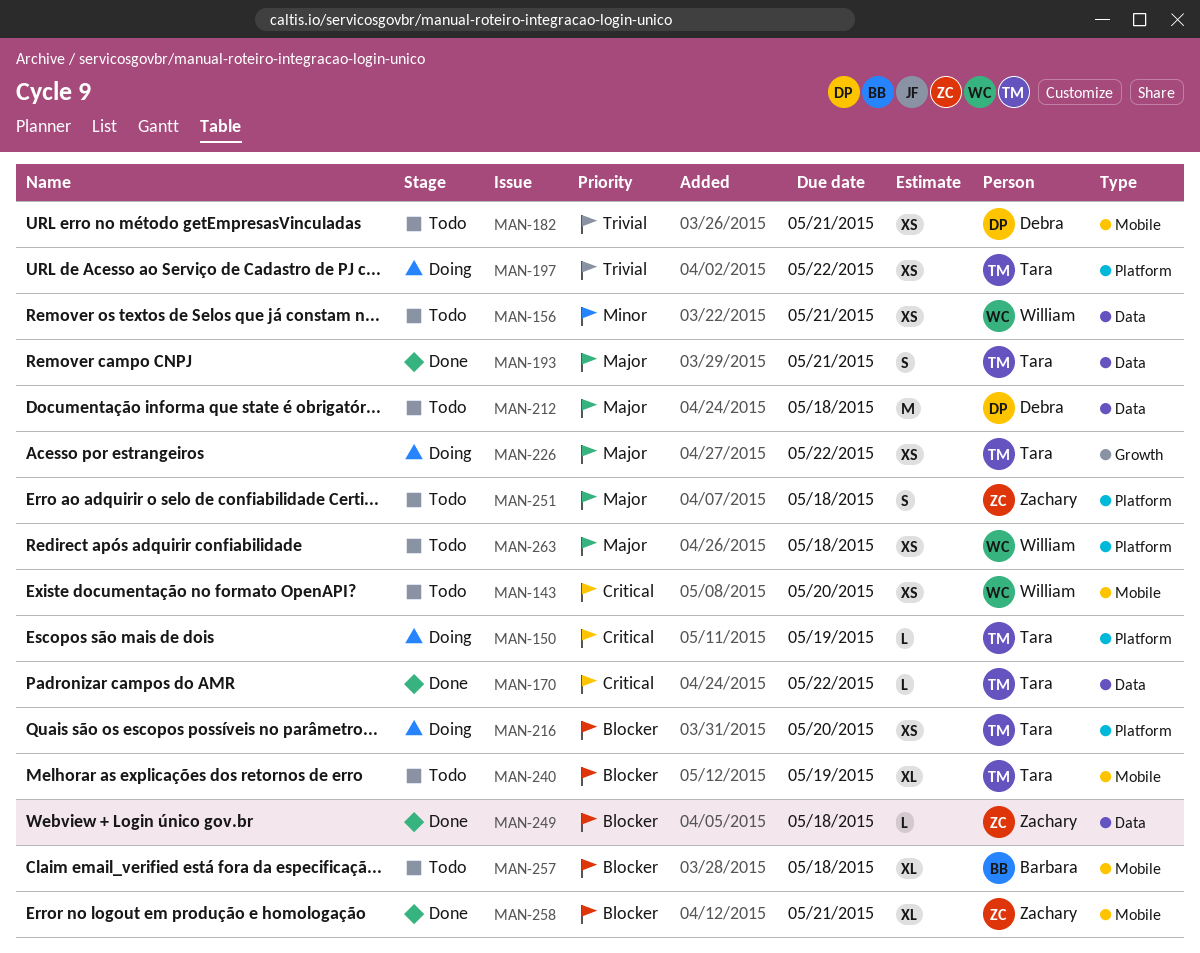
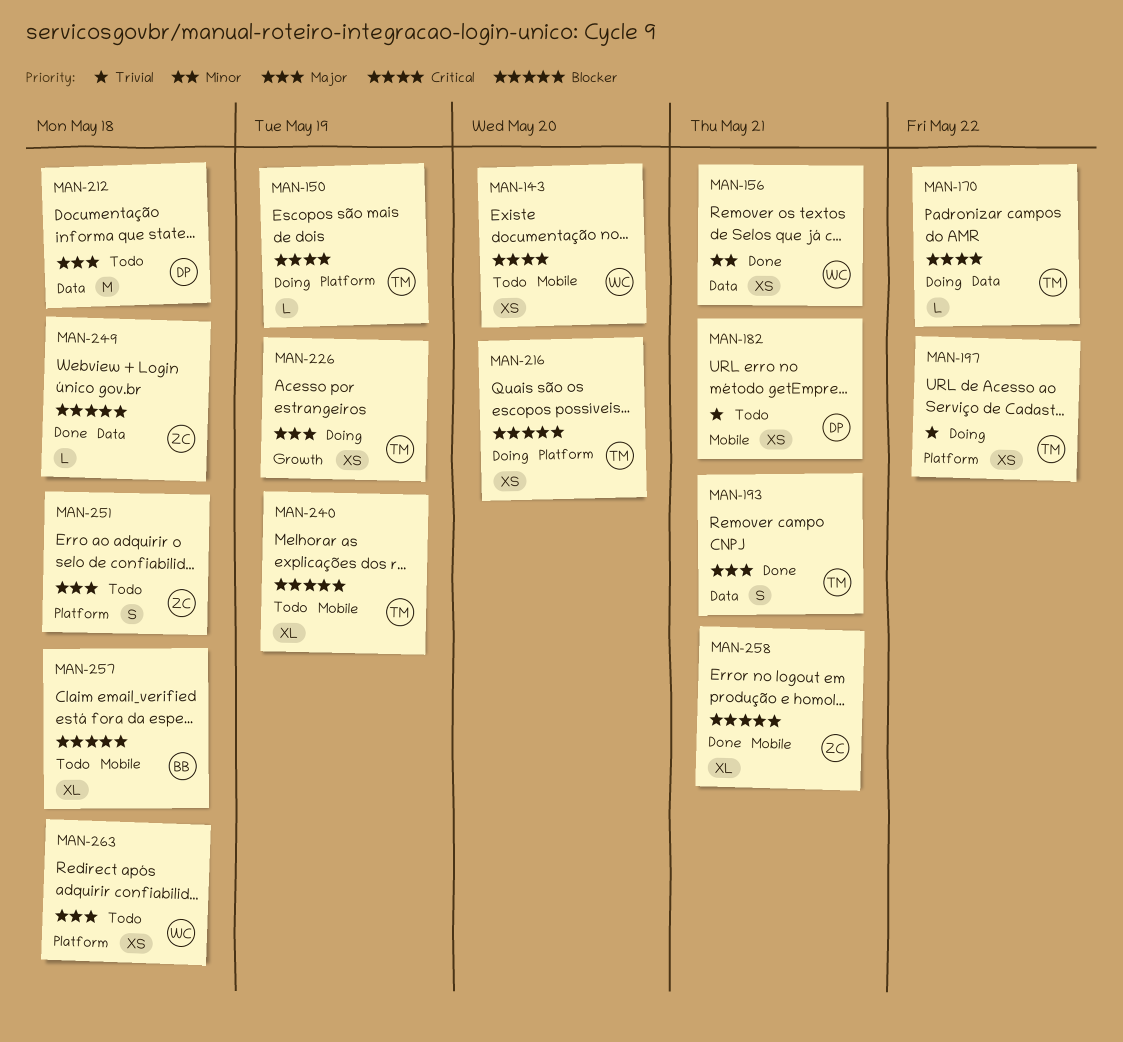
MAN-156, status: Todo -> Done
MAN-170, status: Done -> Doing
MAN-226, due: May 22 -> May 19

